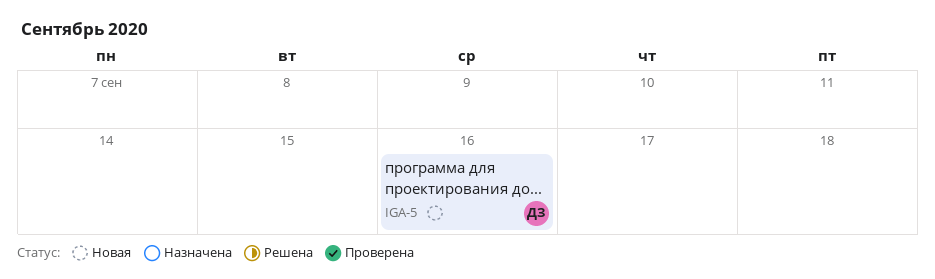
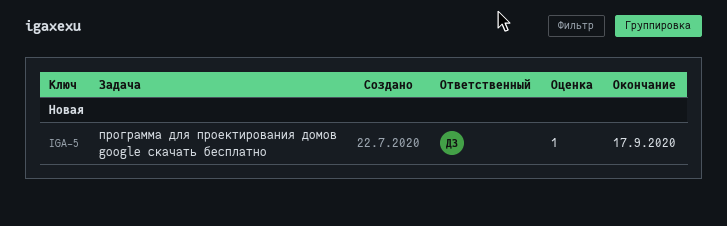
IGA-5, due: Sep 16 -> Sep 17

